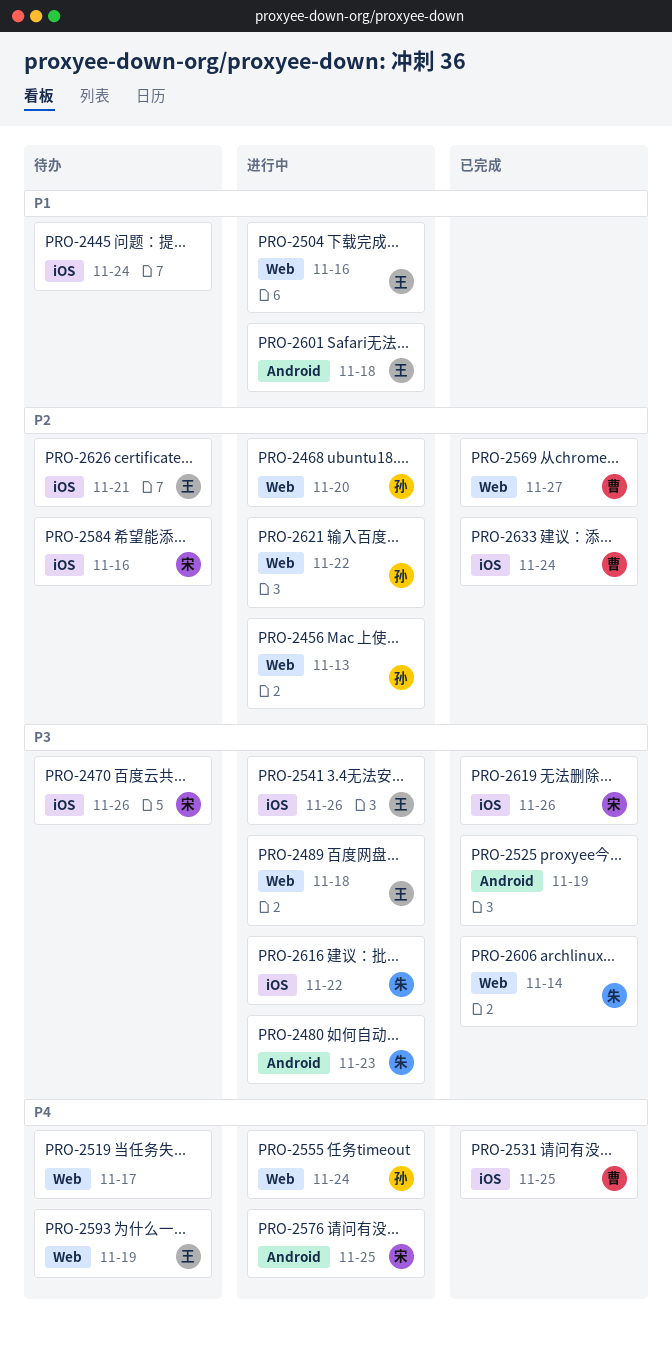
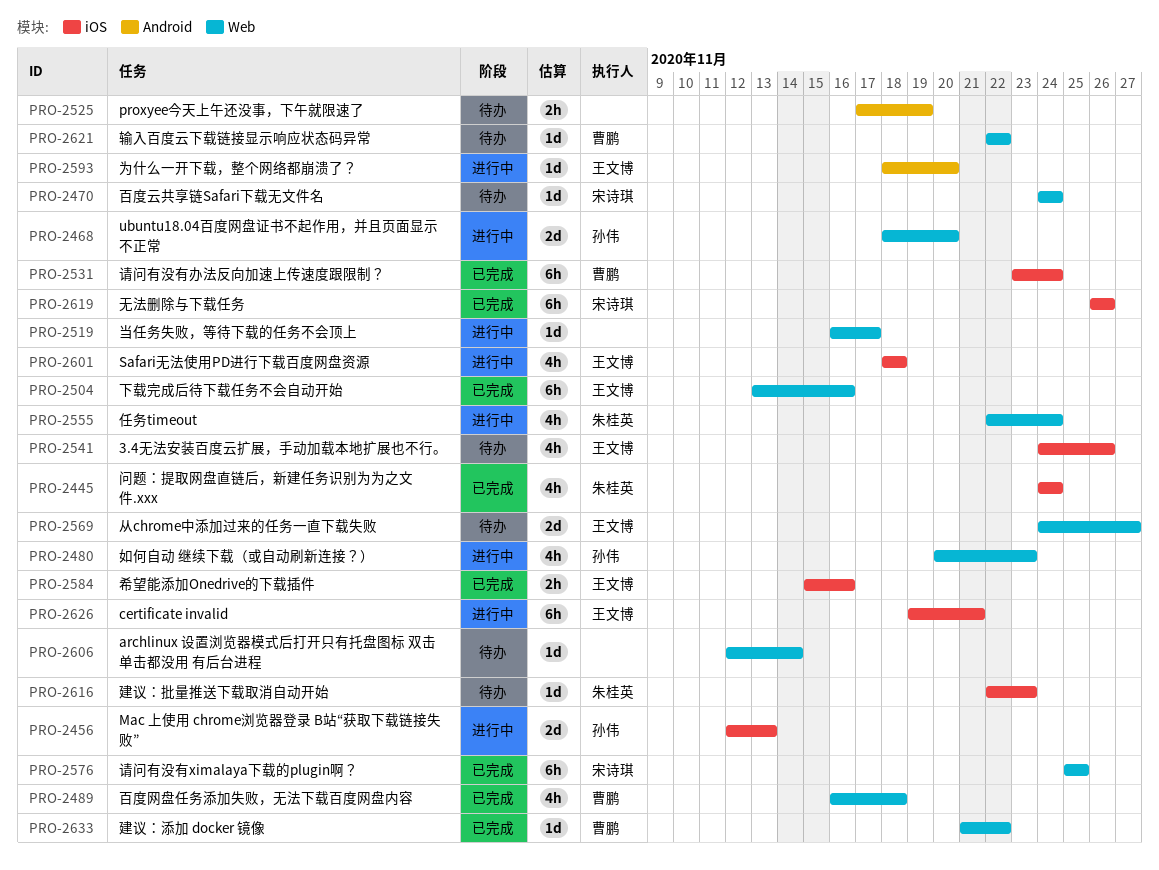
PRO-2445, status: 待办 -> 已完成
PRO-2445, owner: none -> 朱桂英
PRO-2456, label: Web -> iOS
PRO-2470, label: iOS -> Web
PRO-2470, due: Nov 26 -> Nov 24
PRO-2480, owner: 朱桂英 -> 孙伟
PRO-2480, label: Android -> Web
PRO-2489, status: 进行中 -> 已完成
PRO-2489, owner: 王文博 -> 曹鹏
PRO-2504, status: 进行中 -> 已完成
PRO-2519, status: 待办 -> 进行中
PRO-2525, status: 已完成 -> 待办
PRO-2531, due: Nov 25 -> Nov 24
PRO-2541, status: 进行中 -> 待办
PRO-2555, owner: 孙伟 -> 朱桂英
PRO-2569, status: 已完成 -> 待办
PRO-2569, owner: 曹鹏 -> 王文博
PRO-2576, status: 进行中 -> 已完成
PRO-2576, label: Android -> Web
PRO-2584, status: 待办 -> 已完成
PRO-2584, owner: 宋诗琪 -> 王文博
PRO-2593, status: 待办 -> 进行中
PRO-2593, label: Web -> Android
PRO-2593, due: Nov 19 -> Nov 20
PRO-2601, label: Android -> iOS
PRO-2606, status: 已完成 -> 待办
PRO-2606, owner: 朱桂英 -> none
PRO-2616, status: 进行中 -> 待办
PRO-2616, due: Nov 22 -> Nov 23
PRO-2621, status: 进行中 -> 待办
PRO-2621, owner: 孙伟 -> 曹鹏
PRO-2626, status: 待办 -> 进行中
PRO-2633, label: iOS -> Web
PRO-2633, due: Nov 24 -> Nov 22

